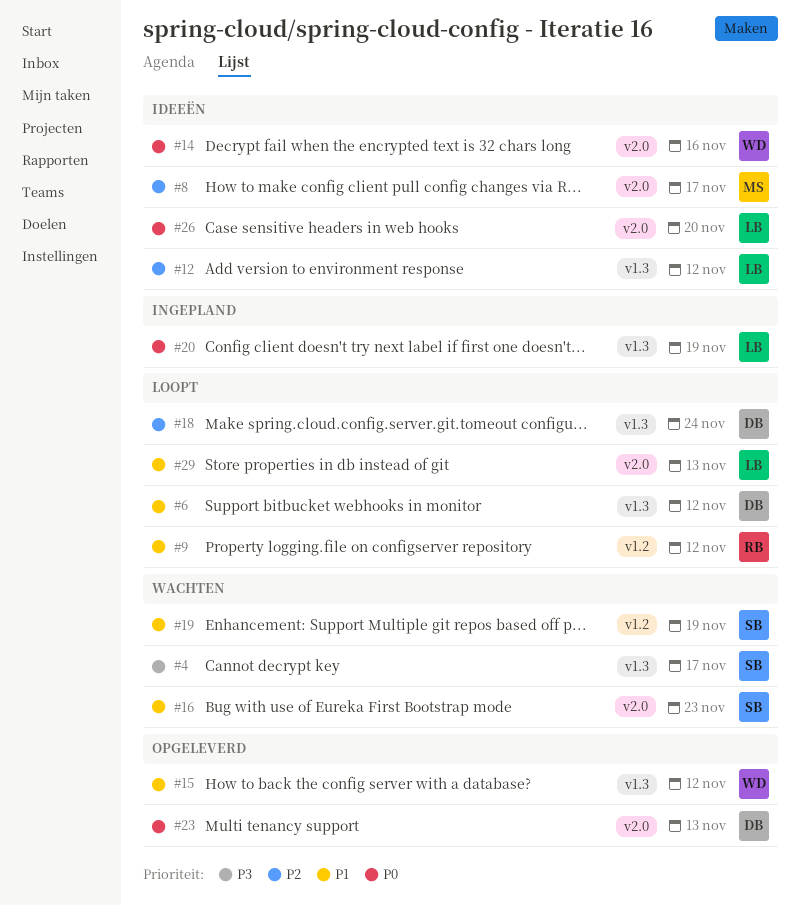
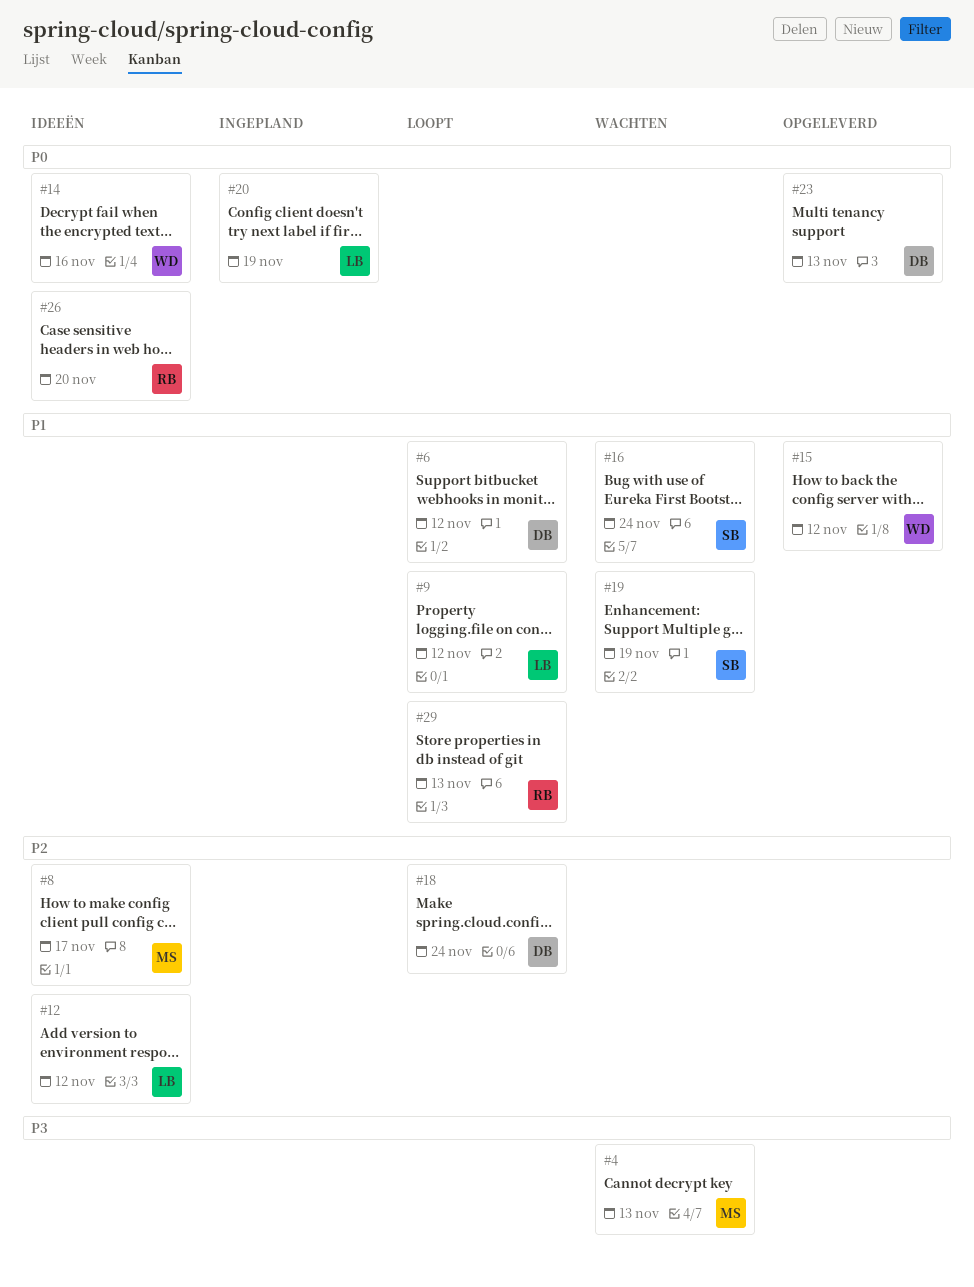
#4, owner: SB -> MS
#4, due: Nov 17 -> Nov 13
#9, owner: RB -> LB
#16, due: Nov 23 -> Nov 24
#26, owner: LB -> RB
#29, owner: LB -> RB

